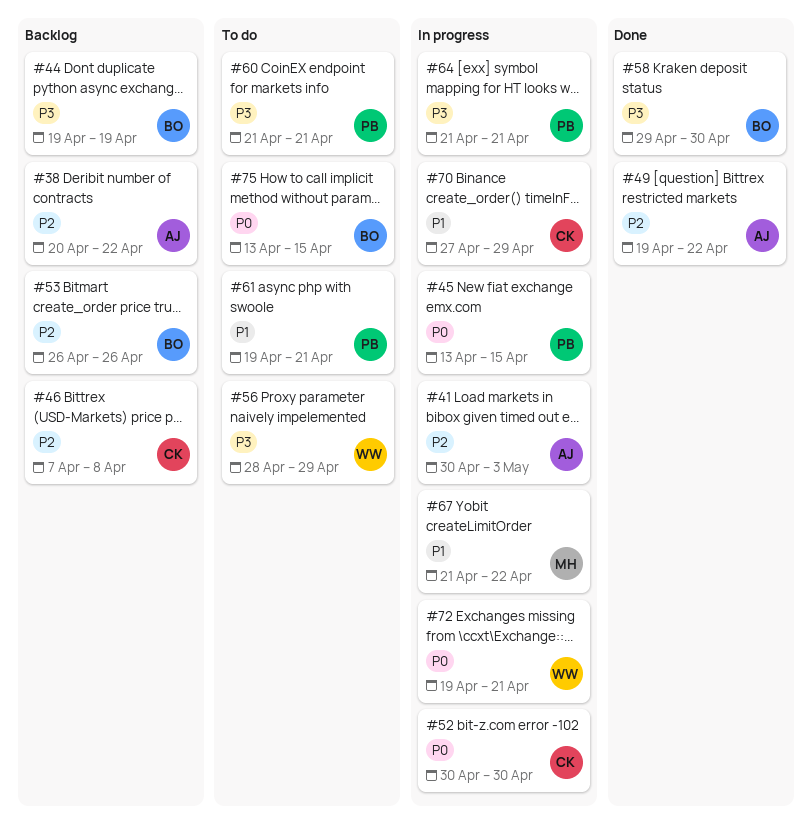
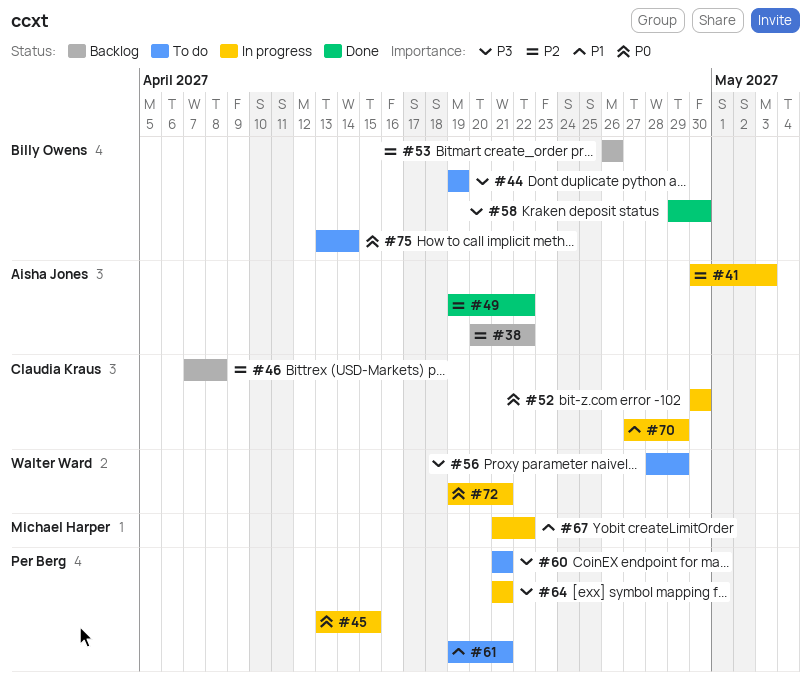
#44, status: Backlog -> To do
#75, due: Apr 15 -> Apr 14

